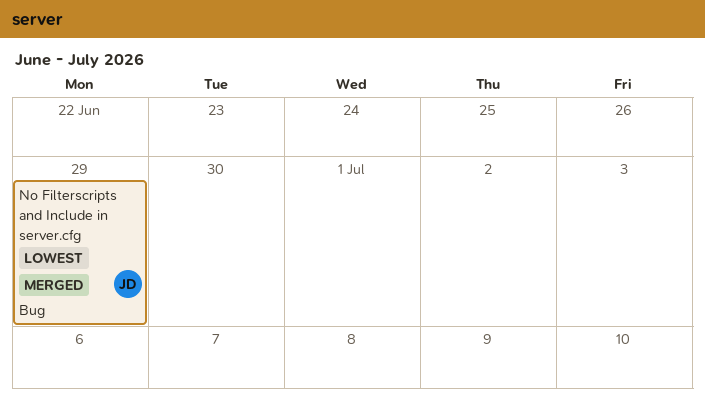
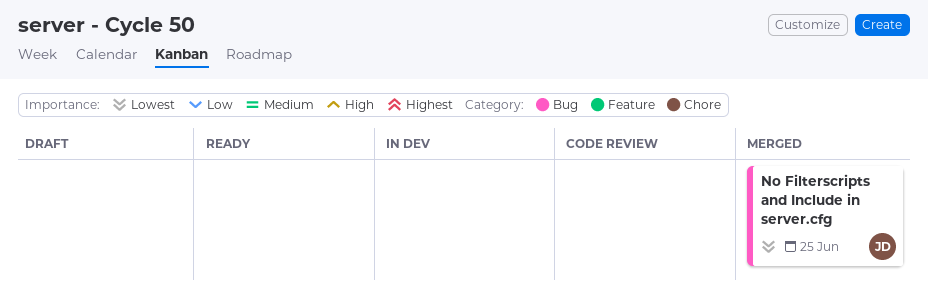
No Filterscripts and Include in server.cfg, due: Jun 29 -> Jun 25

